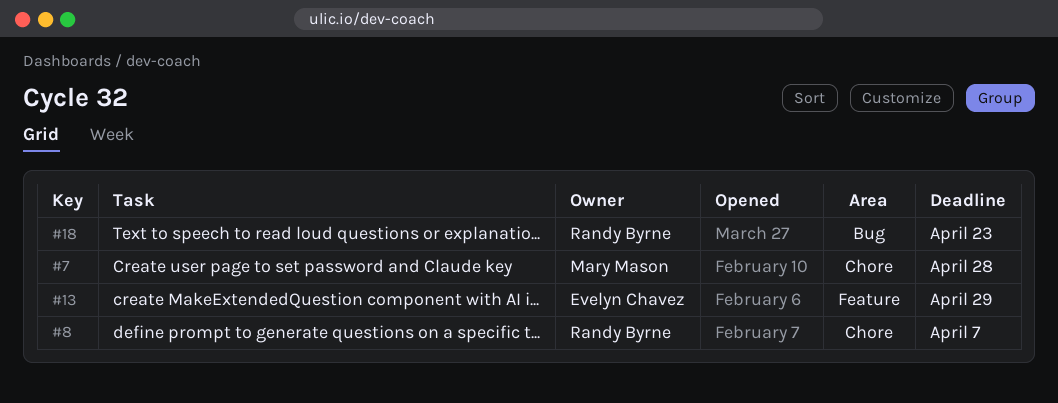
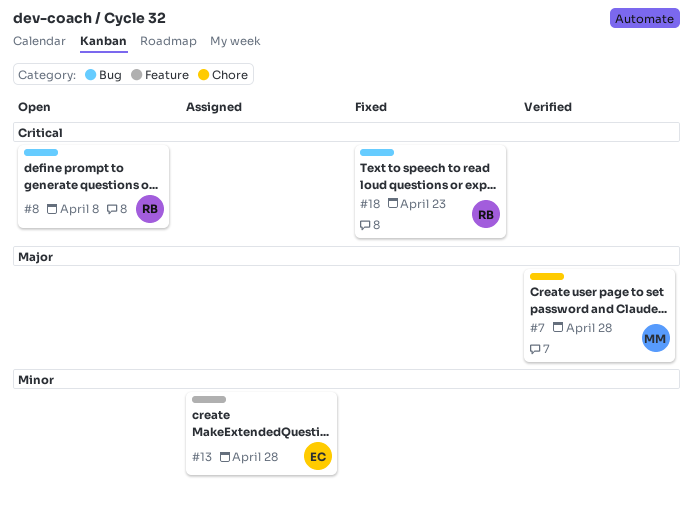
#8, label: Chore -> Bug
#8, due: Apr 7 -> Apr 8
#13, due: Apr 29 -> Apr 28

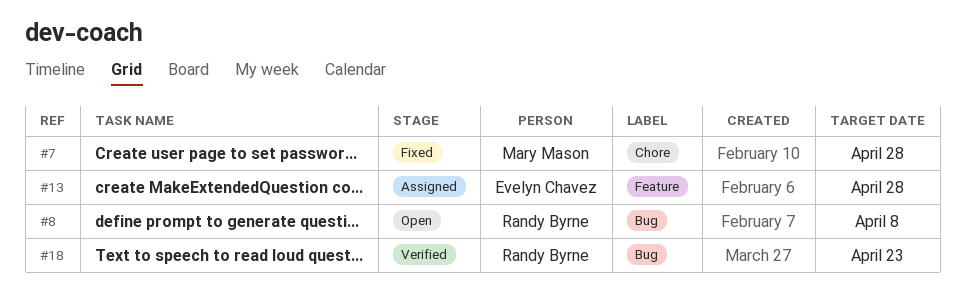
#7, status: Verified -> Fixed
#18, status: Fixed -> Verified

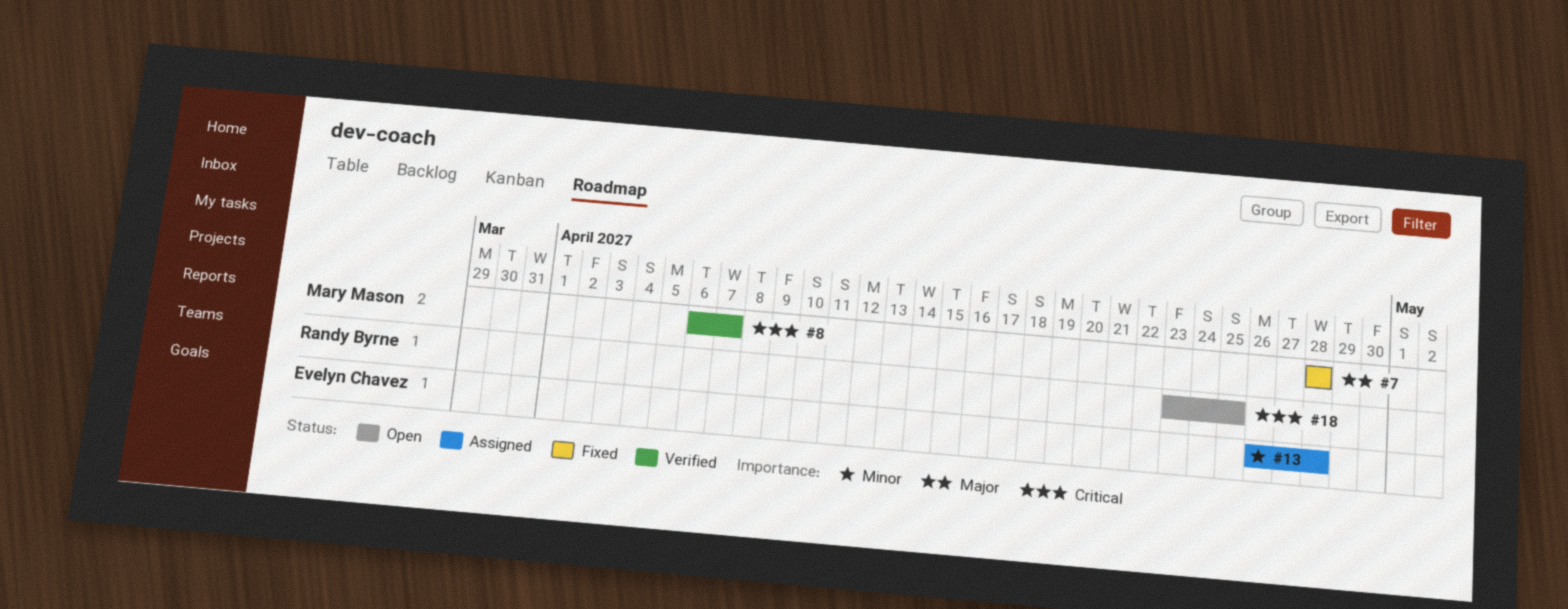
#8, status: Open -> Verified
#8, owner: Randy Byrne -> Mary Mason
#8, due: Apr 8 -> Apr 7
#18, status: Verified -> Open
#18, due: Apr 23 -> Apr 25

